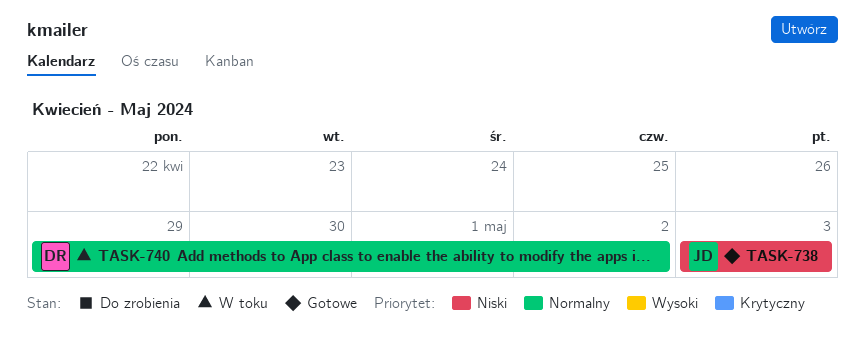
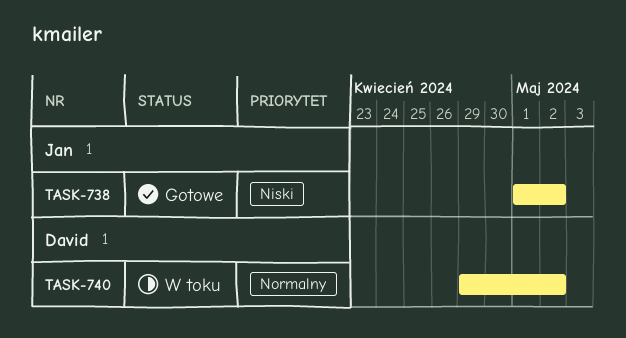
TASK-738, start: May 3 -> May 1
TASK-738, due: May 3 -> May 2

